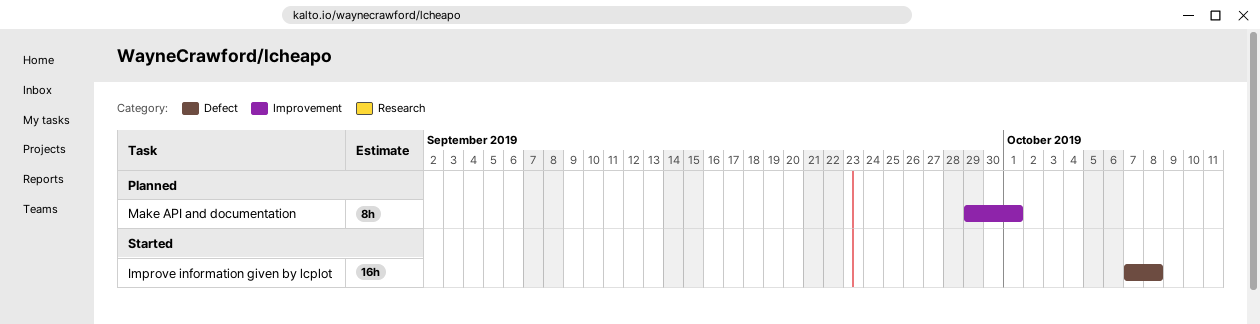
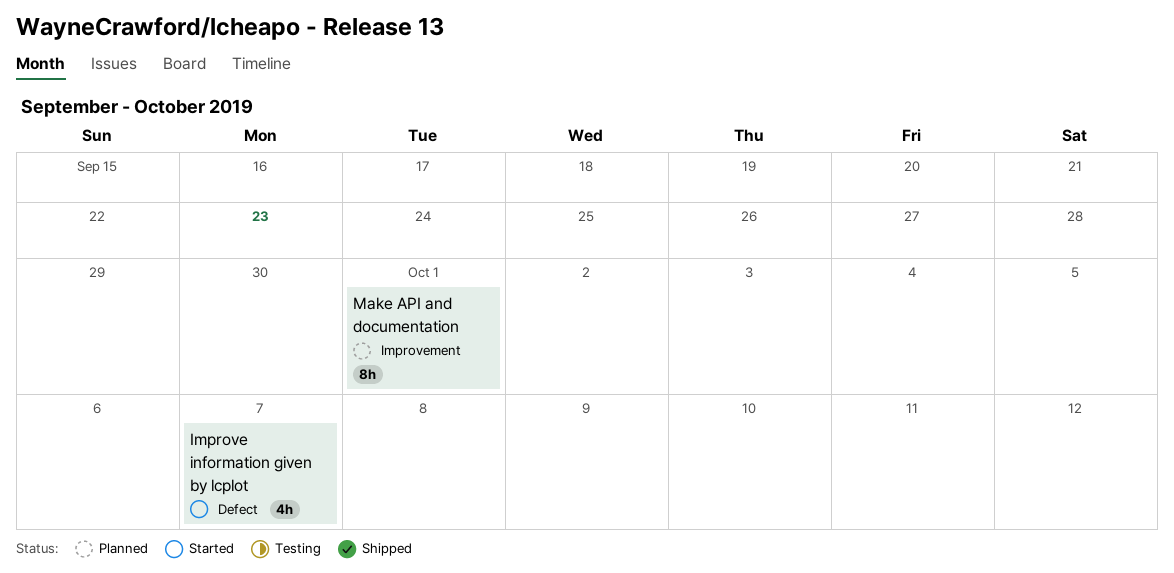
Improve information given by lcplot, estimate: 16h -> 4h
Improve information given by lcplot, due: Oct 8 -> Oct 7

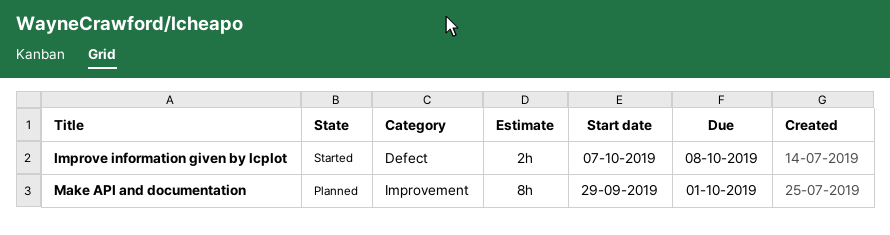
Improve information given by lcplot, estimate: 4h -> 2h
Improve information given by lcplot, due: Oct 7 -> Oct 8

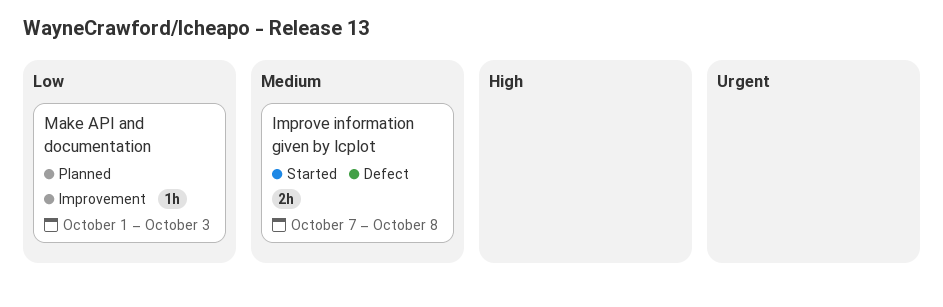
Make API and documentation, estimate: 8h -> 1h
Make API and documentation, start: Sep 29 -> Oct 1
Make API and documentation, due: Oct 1 -> Oct 3

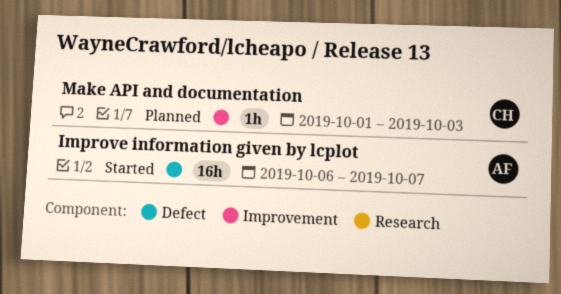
Improve information given by lcplot, estimate: 2h -> 16h
Improve information given by lcplot, start: Oct 7 -> Oct 6
Improve information given by lcplot, due: Oct 8 -> Oct 7

